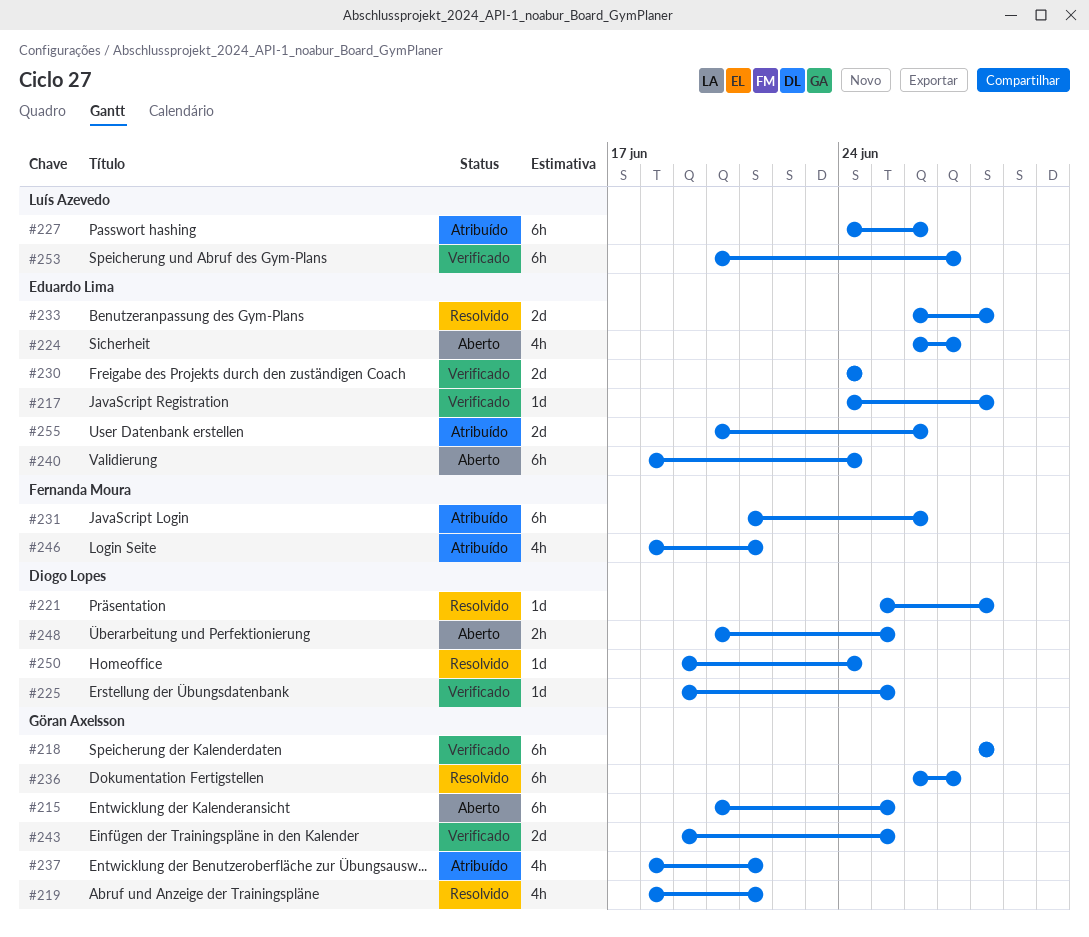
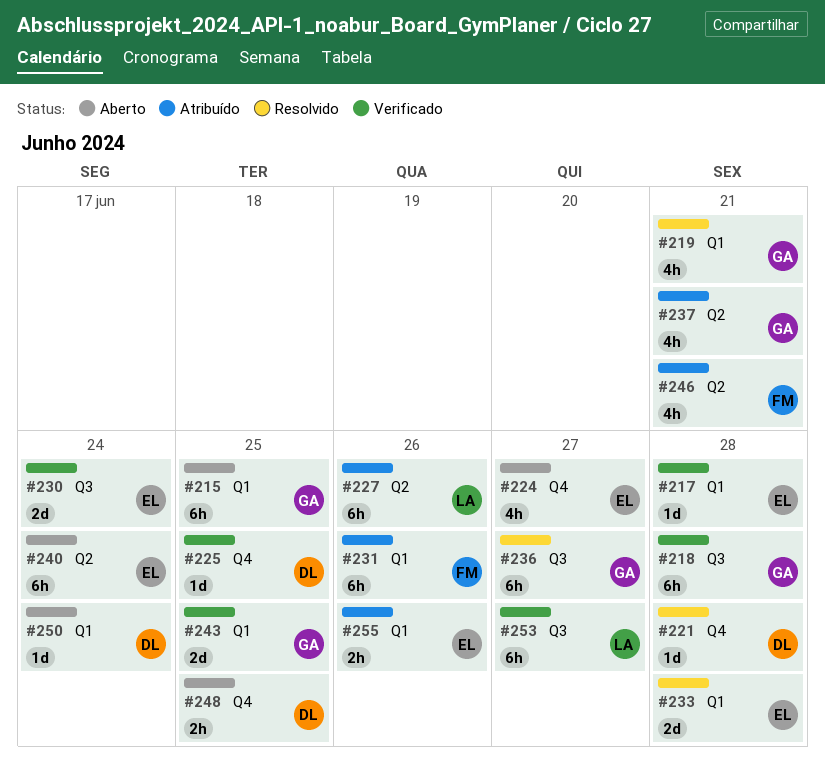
#250, status: Resolvido -> Aberto
#255, estimate: 2d -> 2h

